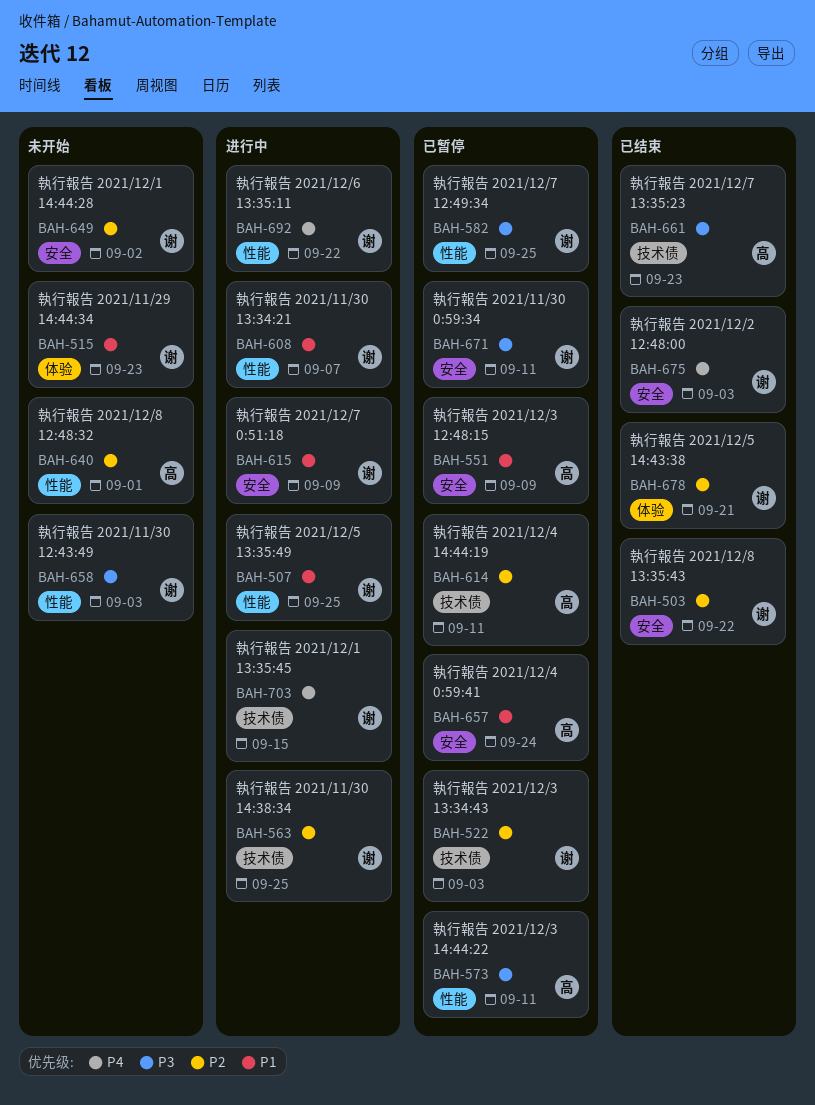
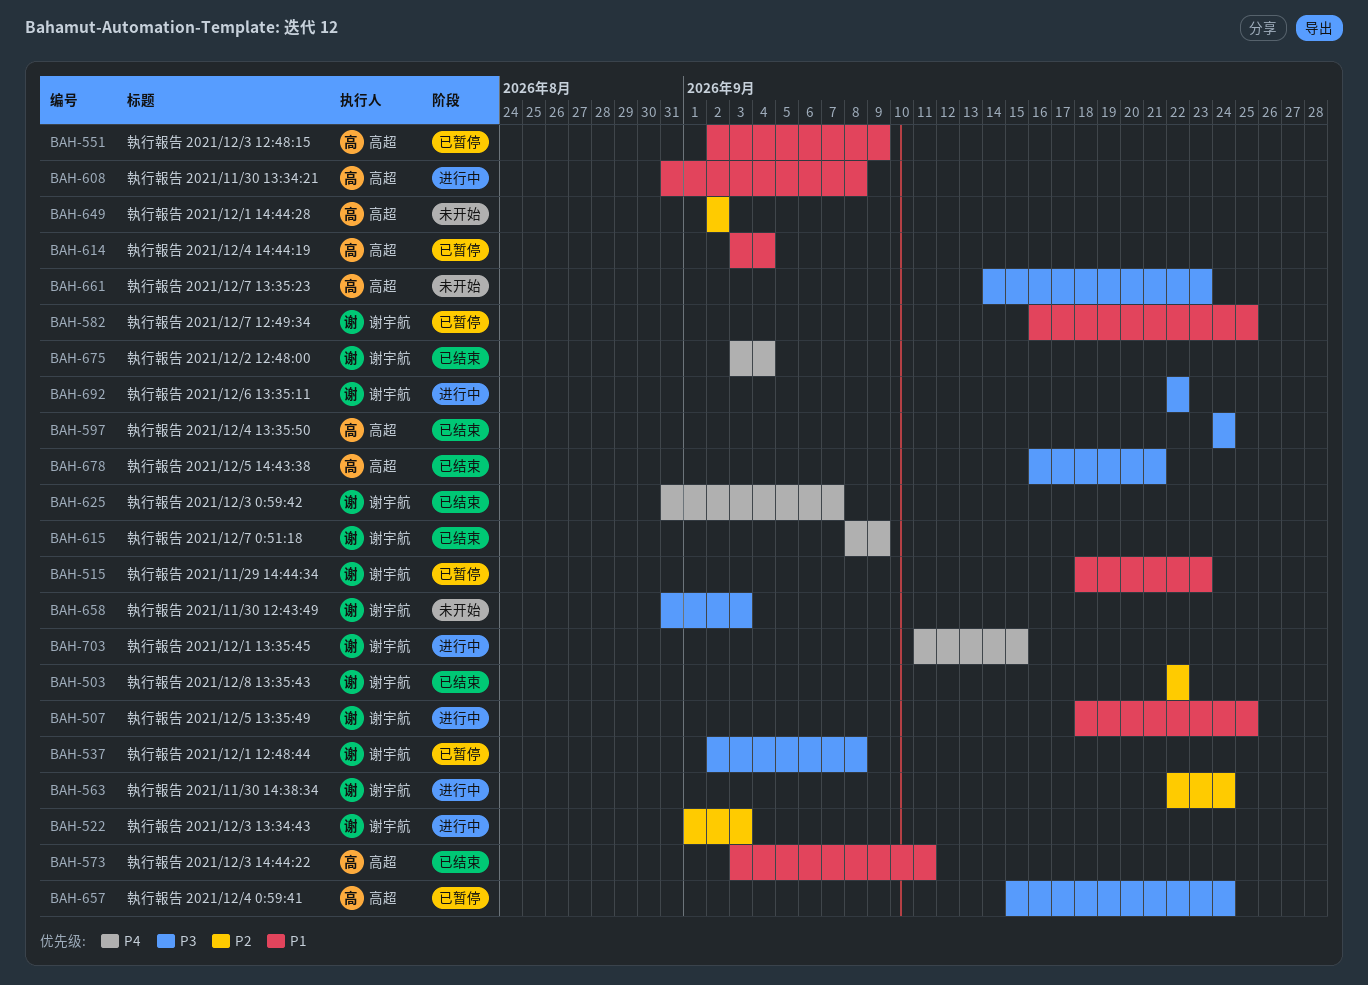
BAH-515, status: 未开始 -> 已暂停
BAH-522, status: 已暂停 -> 进行中
BAH-537: none -> present
BAH-563, due: Sep 25 -> Sep 24
BAH-573, status: 已暂停 -> 已结束
BAH-573, priority: P3 -> P1
BAH-582, priority: P3 -> P1
BAH-597: none -> present
BAH-608, owner: 谢宇航 -> 高超
BAH-608, due: Sep 7 -> Sep 8
BAH-614, priority: P2 -> P1
BAH-614, due: Sep 11 -> Sep 4
BAH-615, status: 进行中 -> 已结束
BAH-615, priority: P1 -> P4
BAH-625: none -> present
BAH-640: present -> none
BAH-649, owner: 谢宇航 -> 高超
BAH-657, priority: P1 -> P3
BAH-661, status: 已结束 -> 未开始
BAH-671: present -> none
BAH-675, due: Sep 3 -> Sep 4
BAH-678, owner: 谢宇航 -> 高超
BAH-678, priority: P2 -> P3
BAH-692, priority: P4 -> P3

